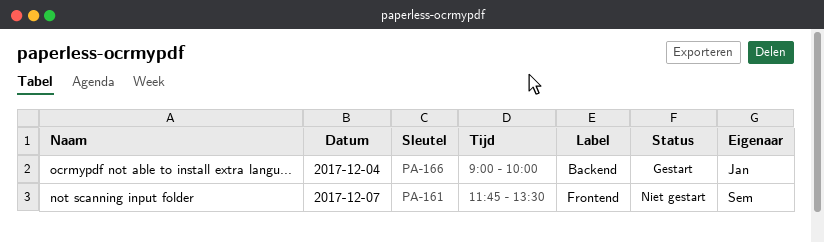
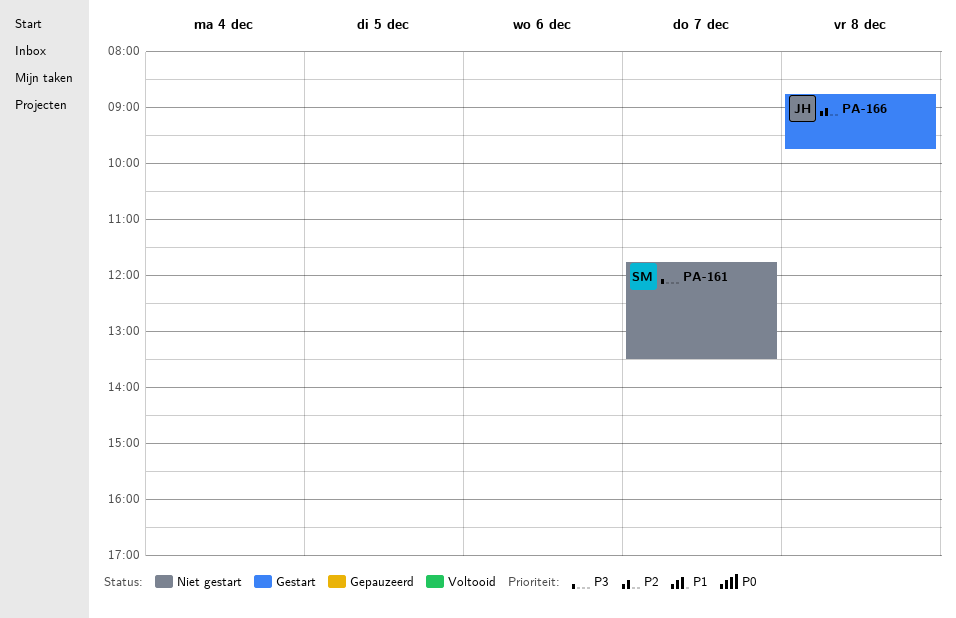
PA-166, day: Dec 4 -> Dec 8
PA-166, begins: 09:00 -> 08:45
PA-166, ends: 10:00 -> 09:45

